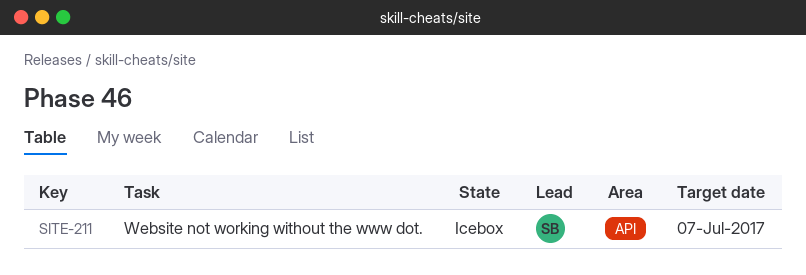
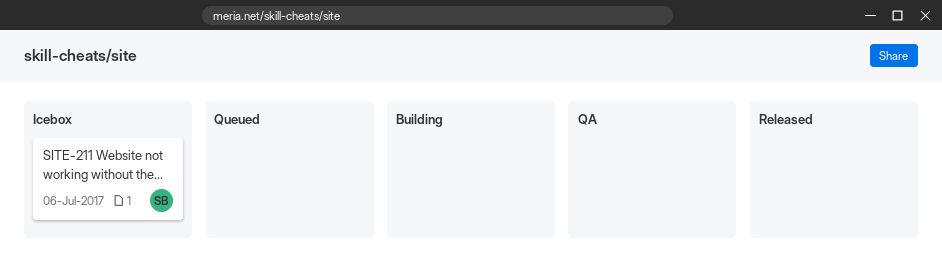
SITE-211, due: Jul 7 -> Jul 6

